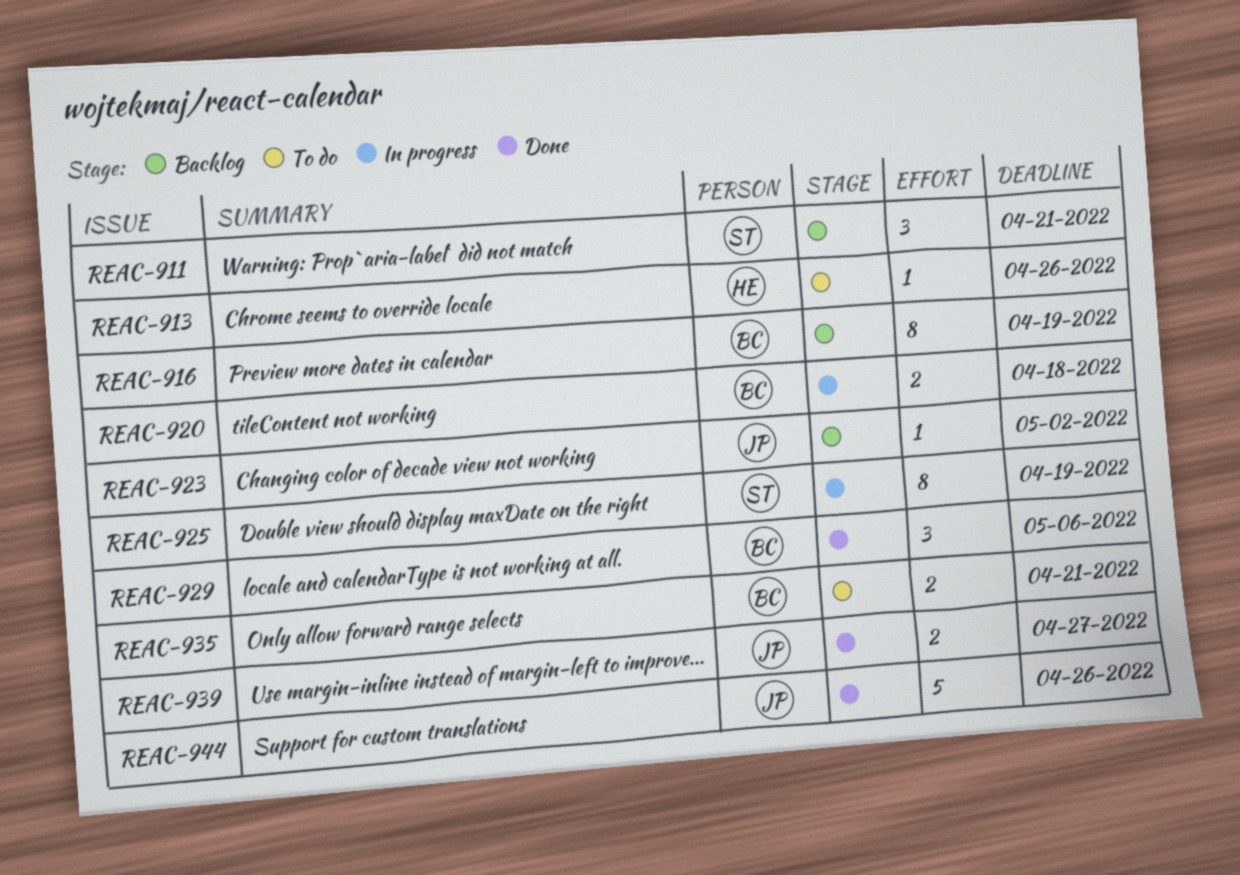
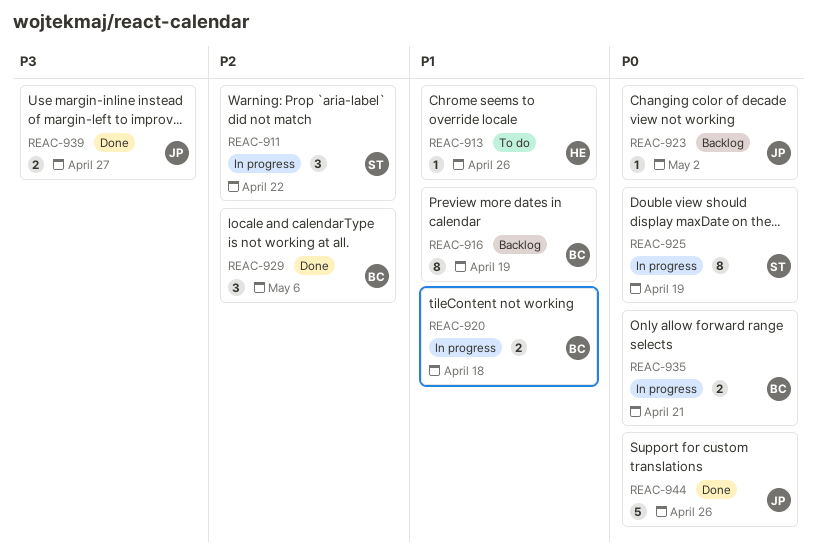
REAC-911, status: Backlog -> In progress
REAC-911, due: Apr 21 -> Apr 22
REAC-935, status: To do -> In progress

